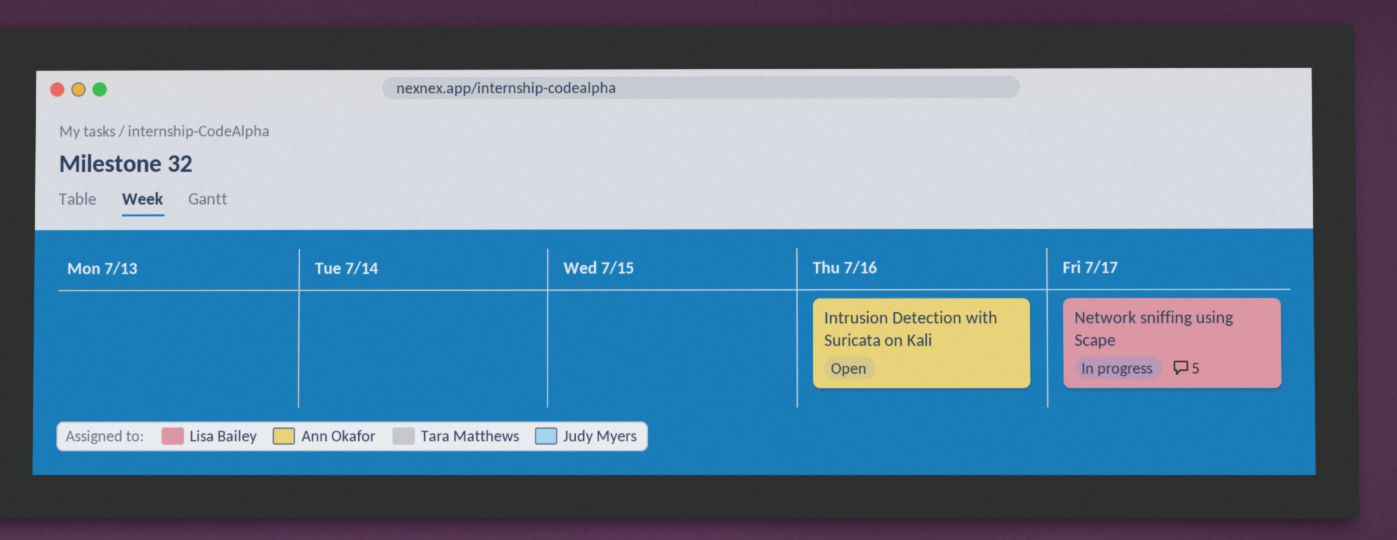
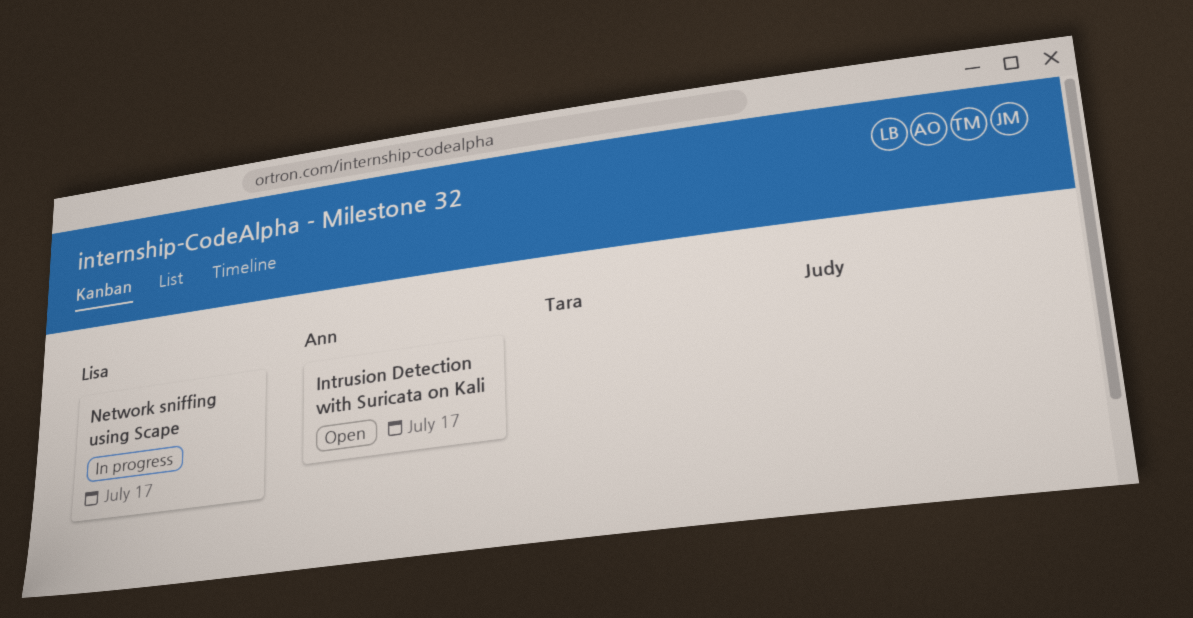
Intrusion Detection with Suricata on Kali, due: Jul 16 -> Jul 17

